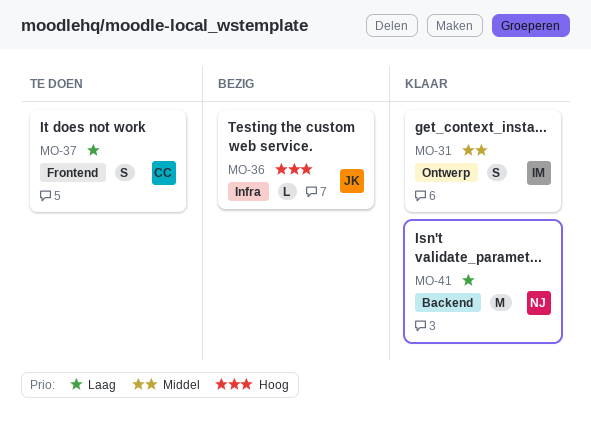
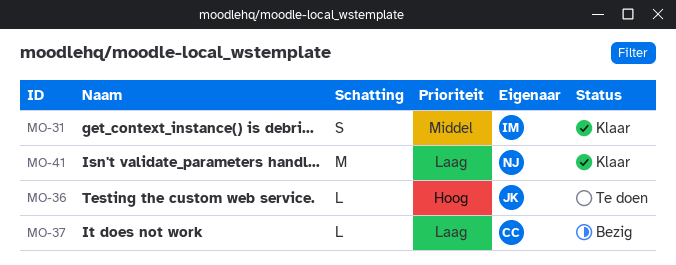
MO-36, status: Bezig -> Te doen
MO-37, status: Te doen -> Bezig
MO-37, estimate: S -> L

